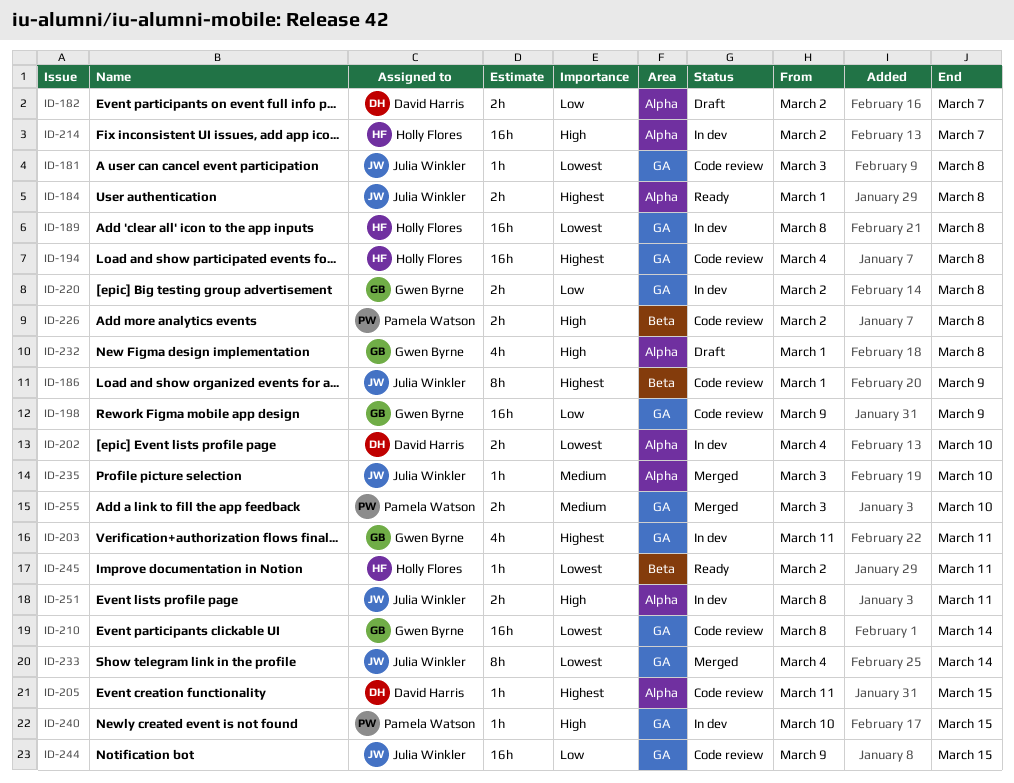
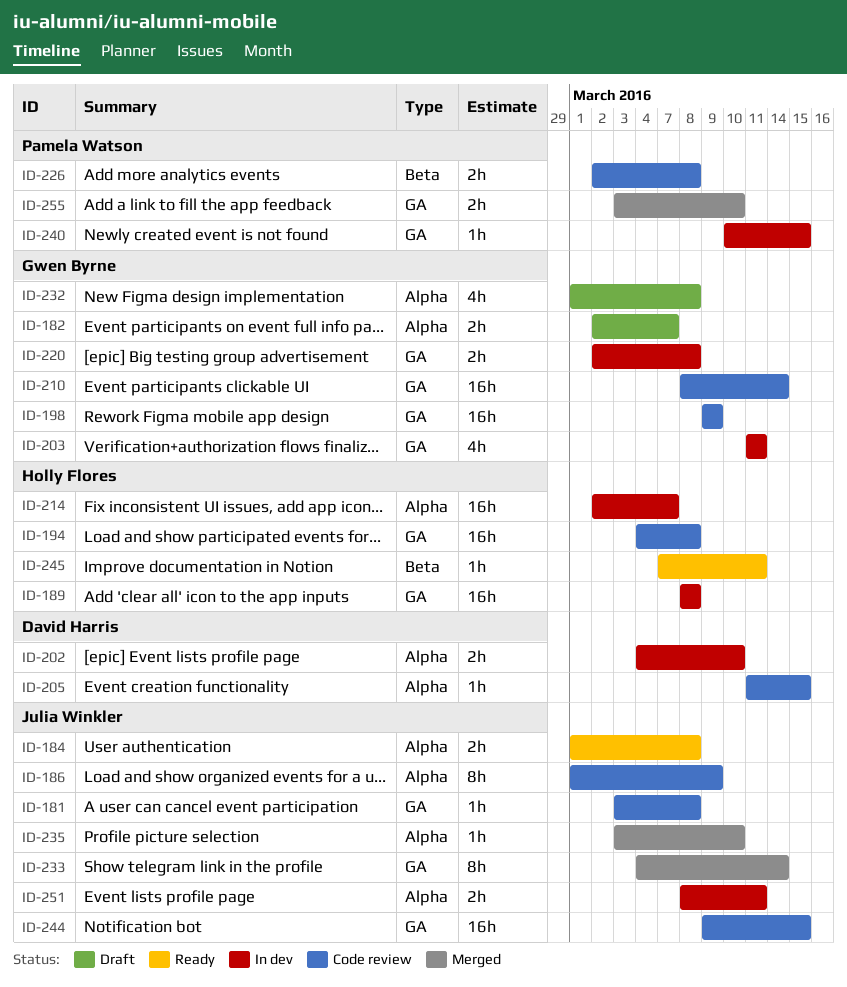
ID-182, owner: David Harris -> Gwen Byrne
ID-186, label: Beta -> Alpha
ID-245, start: Mar 2 -> Mar 7

